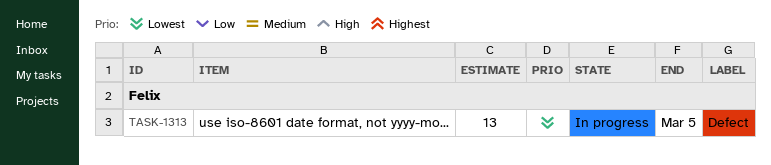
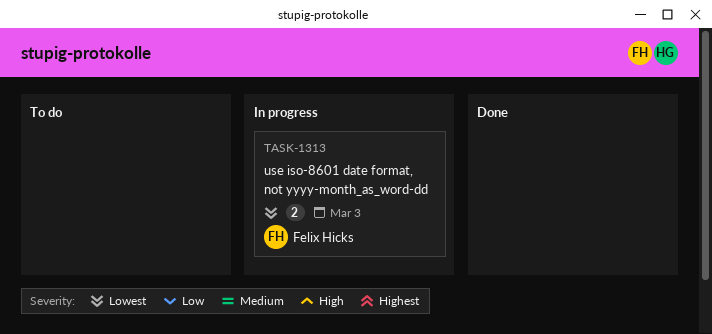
TASK-1313, estimate: 13 -> 2
TASK-1313, due: Mar 5 -> Mar 3

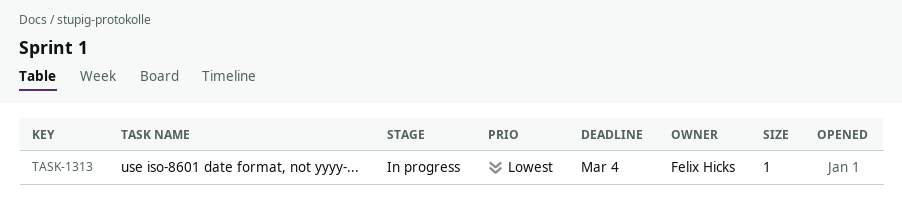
TASK-1313, estimate: 2 -> 1
TASK-1313, due: Mar 3 -> Mar 4

